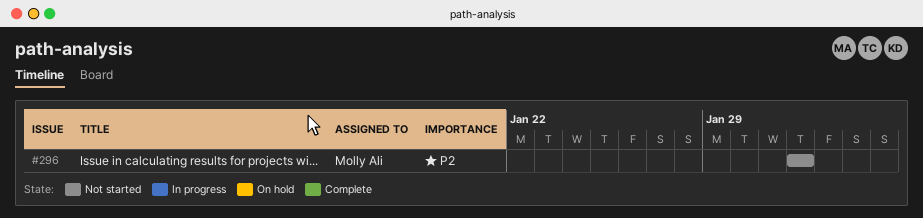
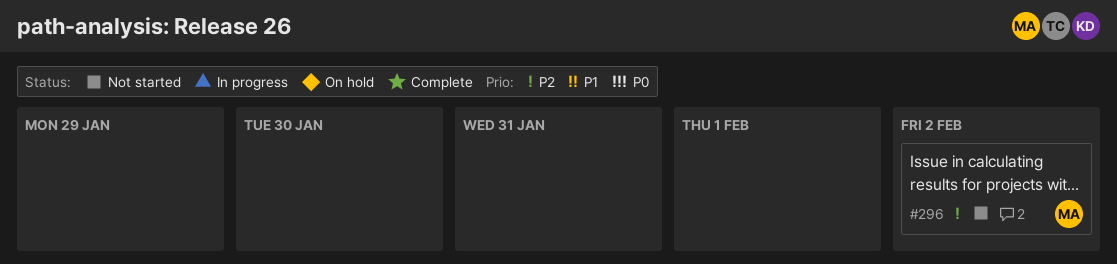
#296, due: Feb 1 -> Feb 2

